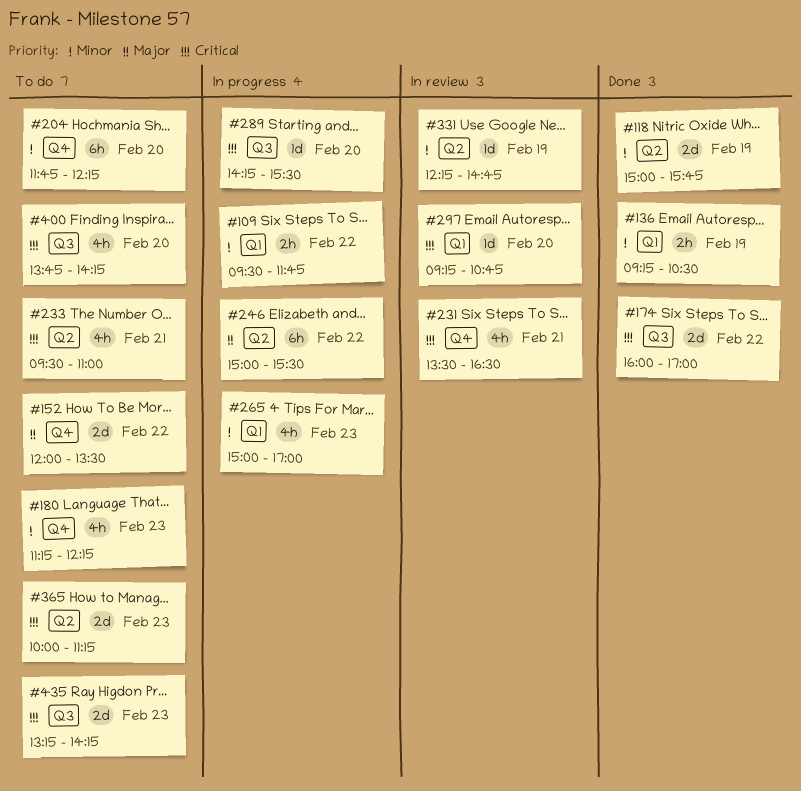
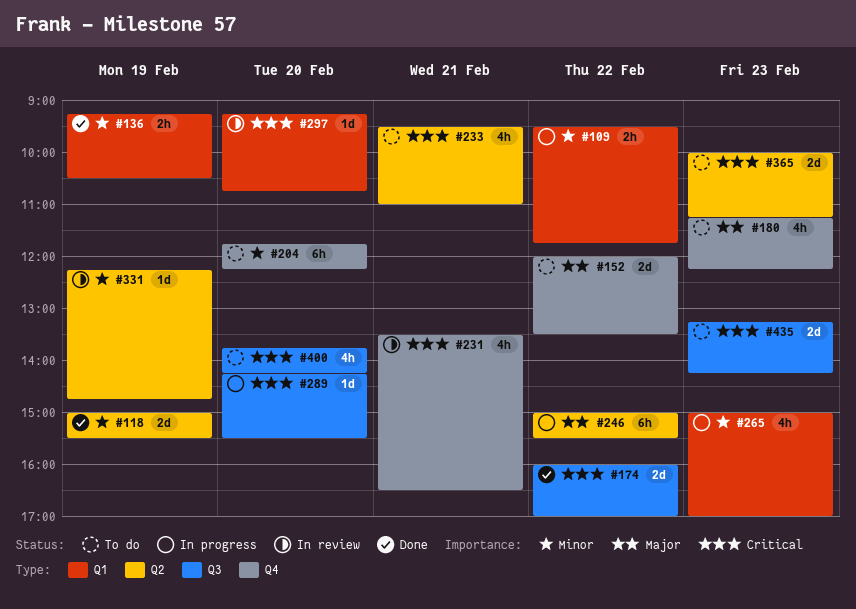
#118, ends: 15:45 -> 15:30
#180, priority: Minor -> Major

